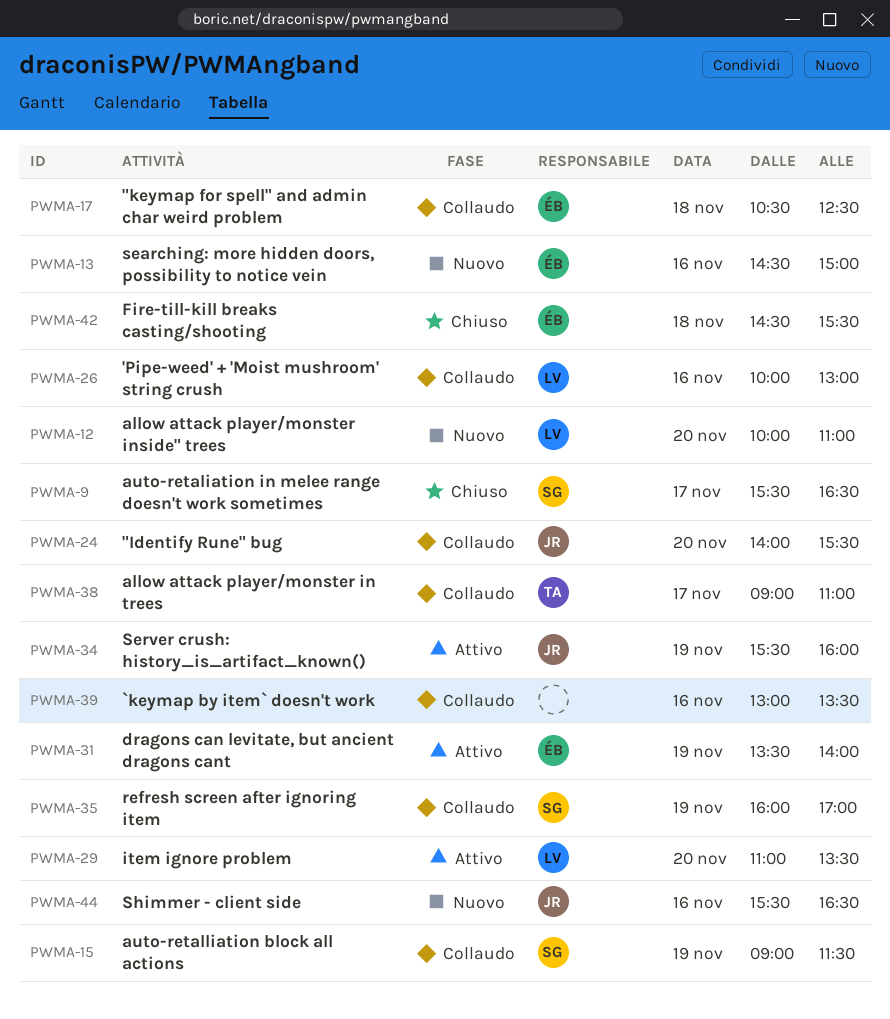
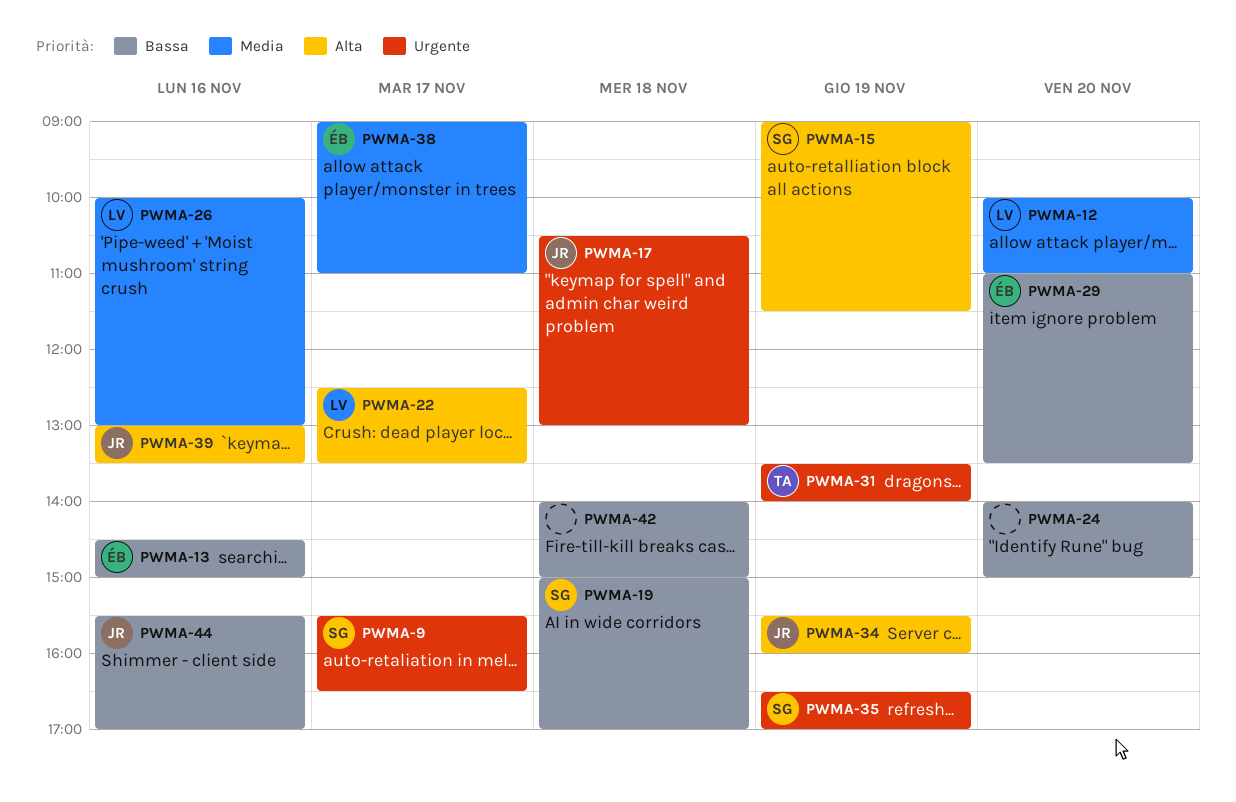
PWMA-17, owner: ÉB -> JR
PWMA-17, ends: 12:30 -> 13:00
PWMA-19: none -> present
PWMA-22: none -> present
PWMA-24, owner: JR -> none
PWMA-24, ends: 15:30 -> 15:00
PWMA-29, owner: LV -> ÉB
PWMA-31, owner: ÉB -> TA
PWMA-35, begins: 16:00 -> 16:30
PWMA-38, owner: TA -> ÉB
PWMA-39, owner: none -> JR
PWMA-42, owner: ÉB -> none
PWMA-42, begins: 14:30 -> 14:00
PWMA-42, ends: 15:30 -> 15:00
PWMA-44, ends: 16:30 -> 17:00

